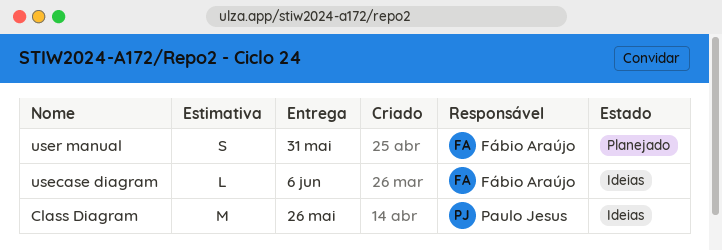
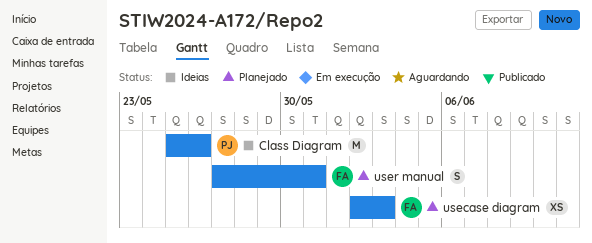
usecase diagram, status: Ideias -> Planejado
usecase diagram, estimate: L -> XS
usecase diagram, due: Jun 6 -> Jun 3

